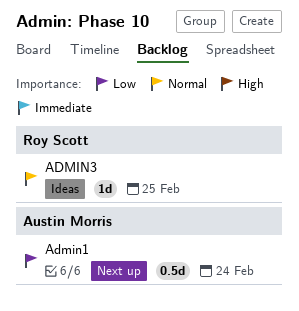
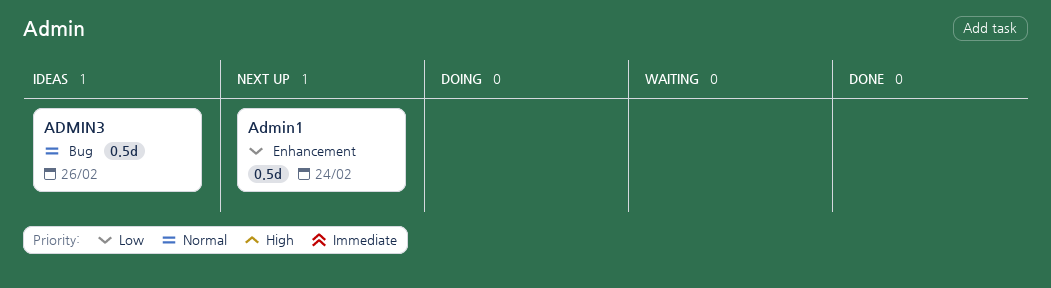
ADMIN3, estimate: 1d -> 0.5d
ADMIN3, due: Feb 25 -> Feb 26

